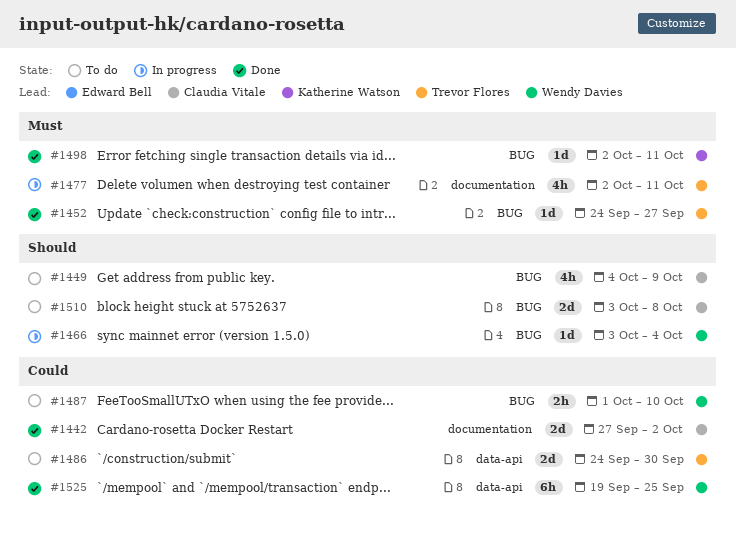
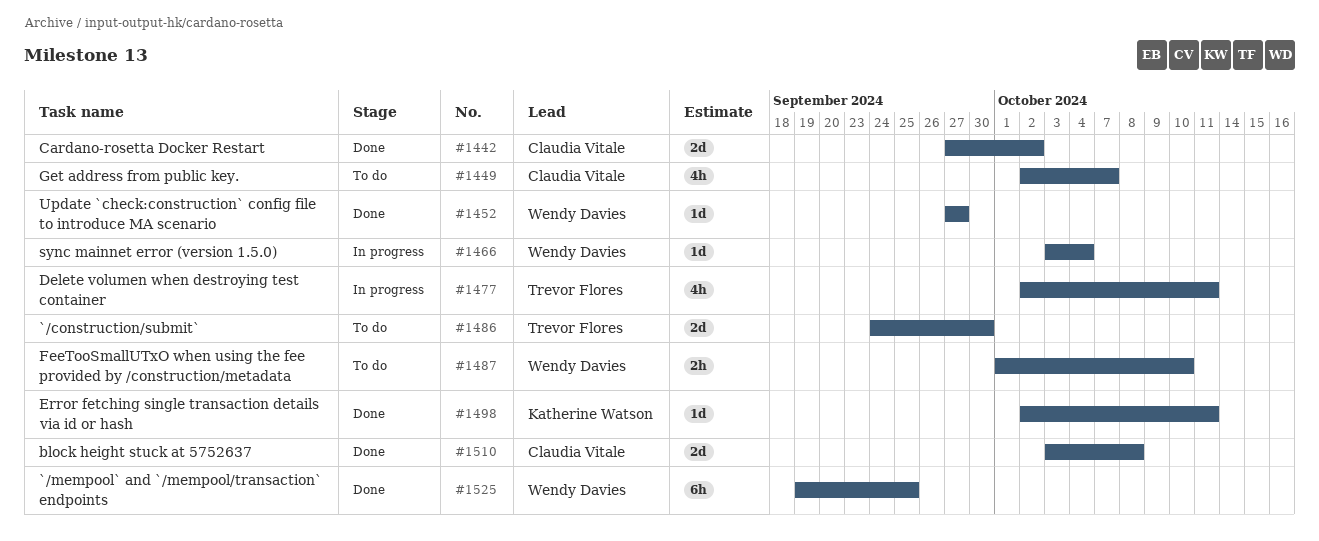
#1449, start: Oct 4 -> Oct 2
#1449, due: Oct 9 -> Oct 7
#1452, owner: Trevor Flores -> Wendy Davies
#1452, start: Sep 24 -> Sep 27
#1510, status: To do -> Done

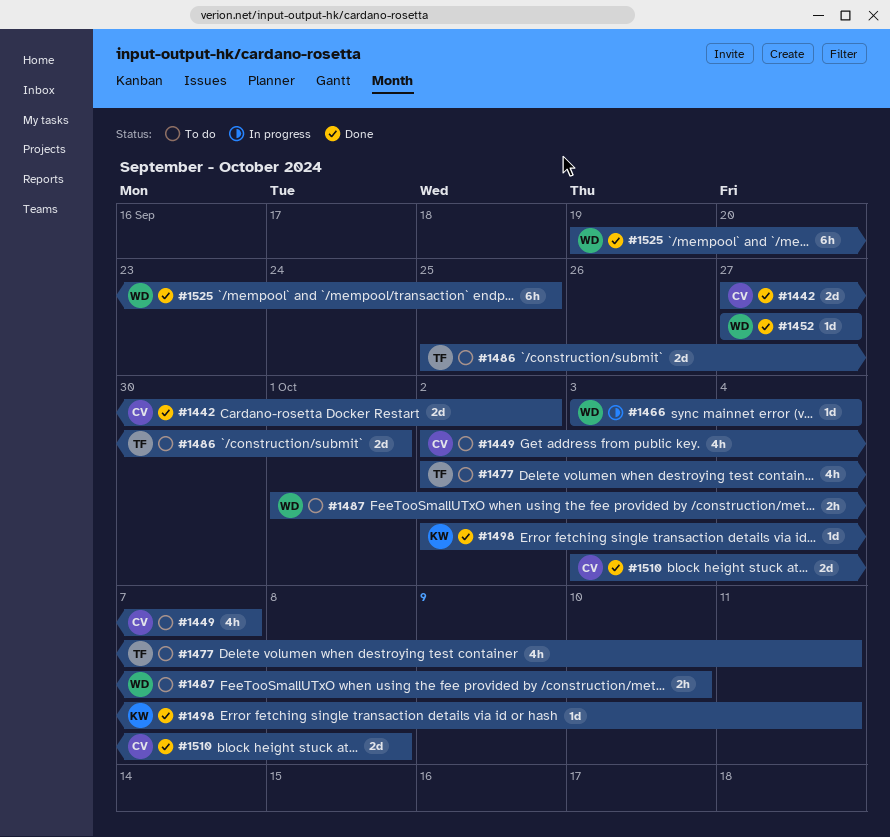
#1477, status: In progress -> To do
#1486, start: Sep 24 -> Sep 25
#1486, due: Sep 30 -> Oct 1

